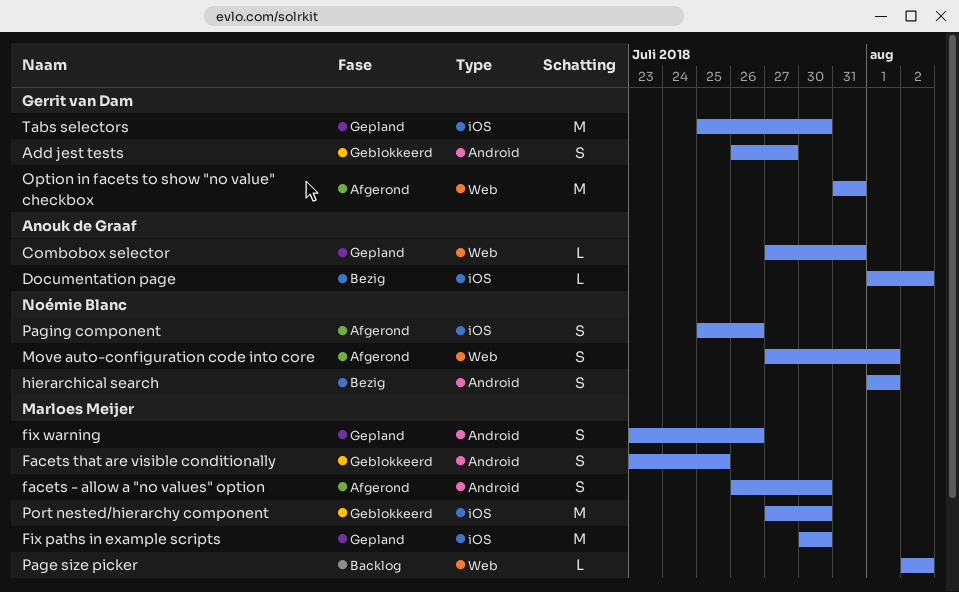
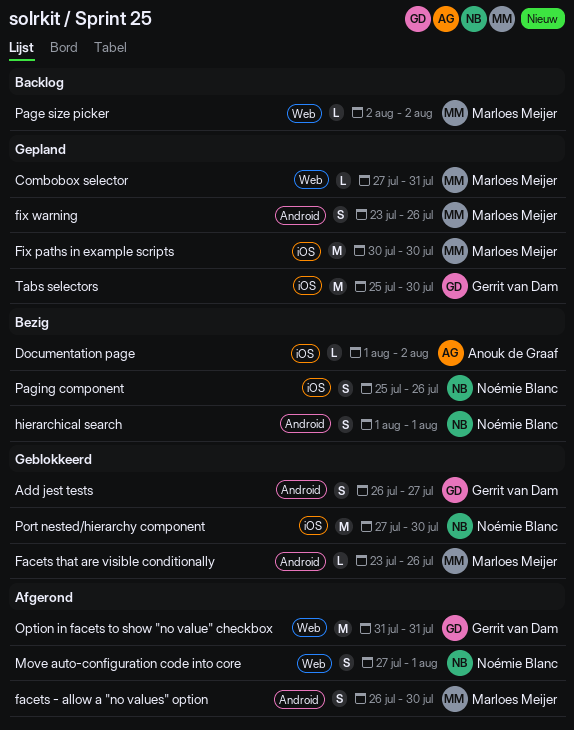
Combobox selector, owner: Anouk de Graaf -> Marloes Meijer
Facets that are visible conditionally, estimate: S -> L
Facets that are visible conditionally, due: Jul 25 -> Jul 26
Paging component, status: Afgerond -> Bezig
Port nested/hierarchy component, owner: Marloes Meijer -> Noémie Blanc

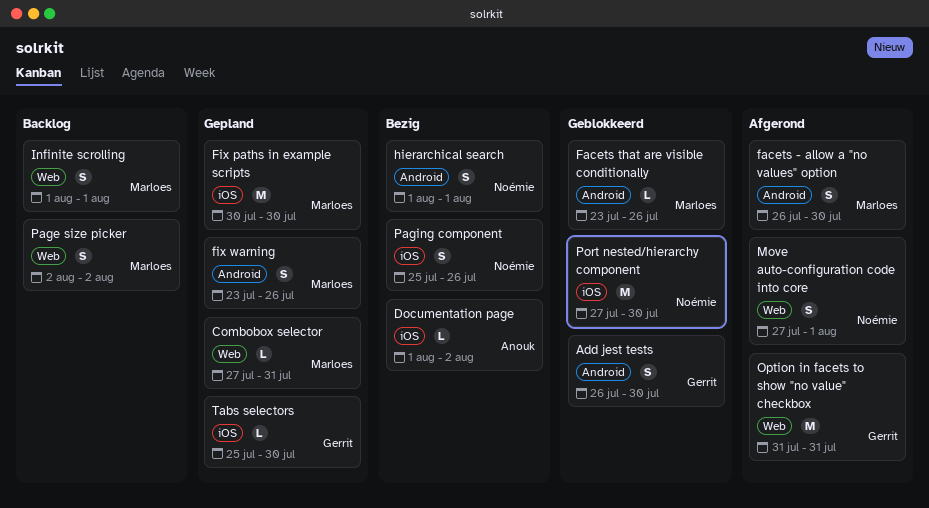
Add jest tests, due: Jul 27 -> Jul 30
Infinite scrolling: none -> present
Page size picker, estimate: L -> S
Tabs selectors, estimate: M -> L

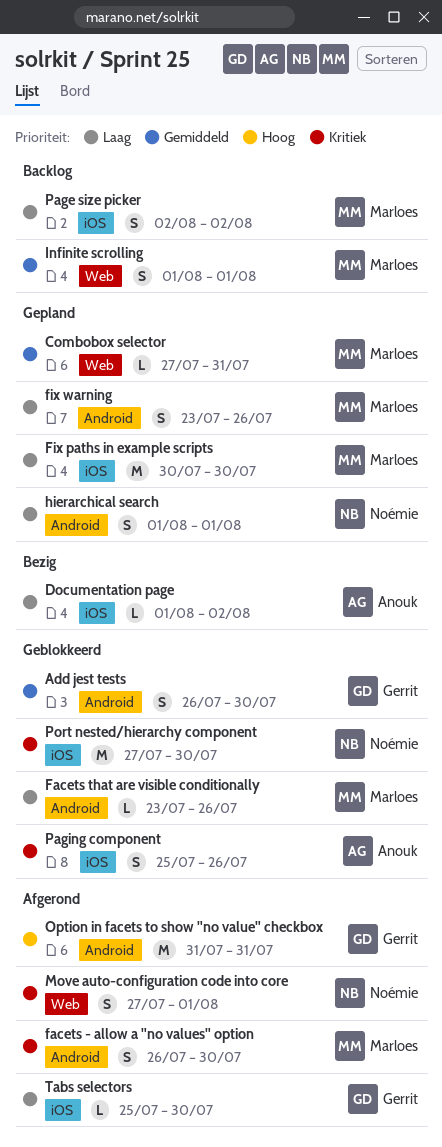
hierarchical search, status: Bezig -> Gepland
Option in facets to show "no value" checkbox, label: Web -> Android
Page size picker, label: Web -> iOS
Paging component, status: Bezig -> Geblokkeerd
Paging component, owner: Noémie -> Anouk
Tabs selectors, status: Gepland -> Afgerond

